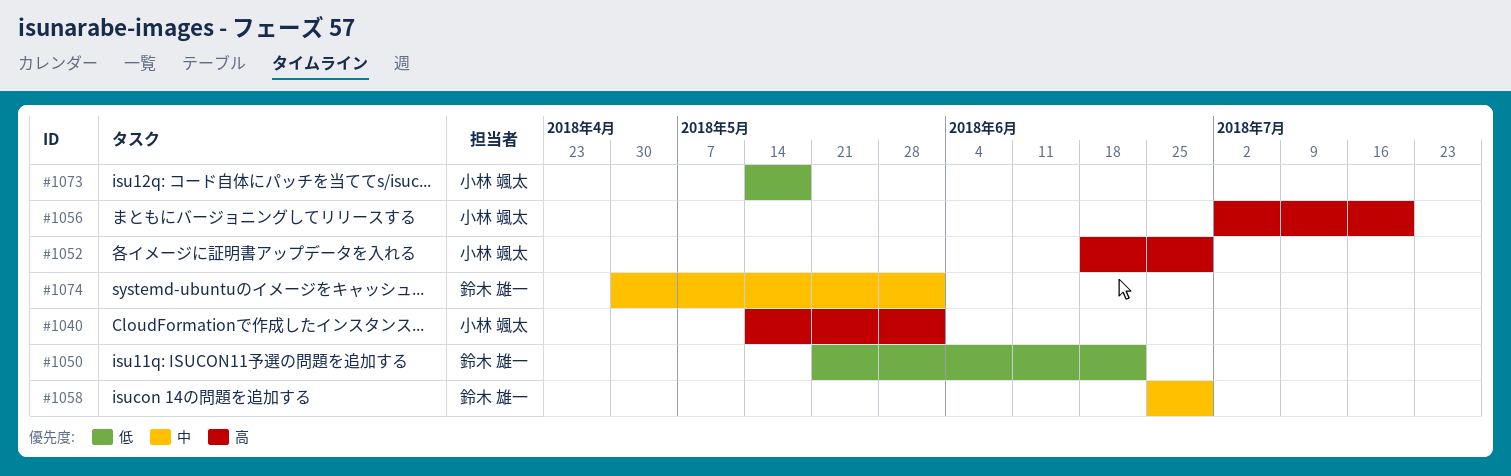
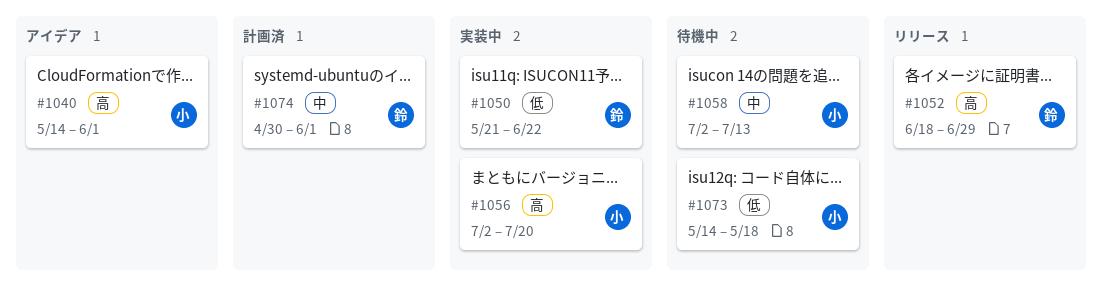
#1052, owner: 小林 颯太 -> 鈴木 雄一
#1058, owner: 鈴木 雄一 -> 小林 颯太
#1058, start: Jun 25 -> Jul 2
#1058, due: Jun 29 -> Jul 13

